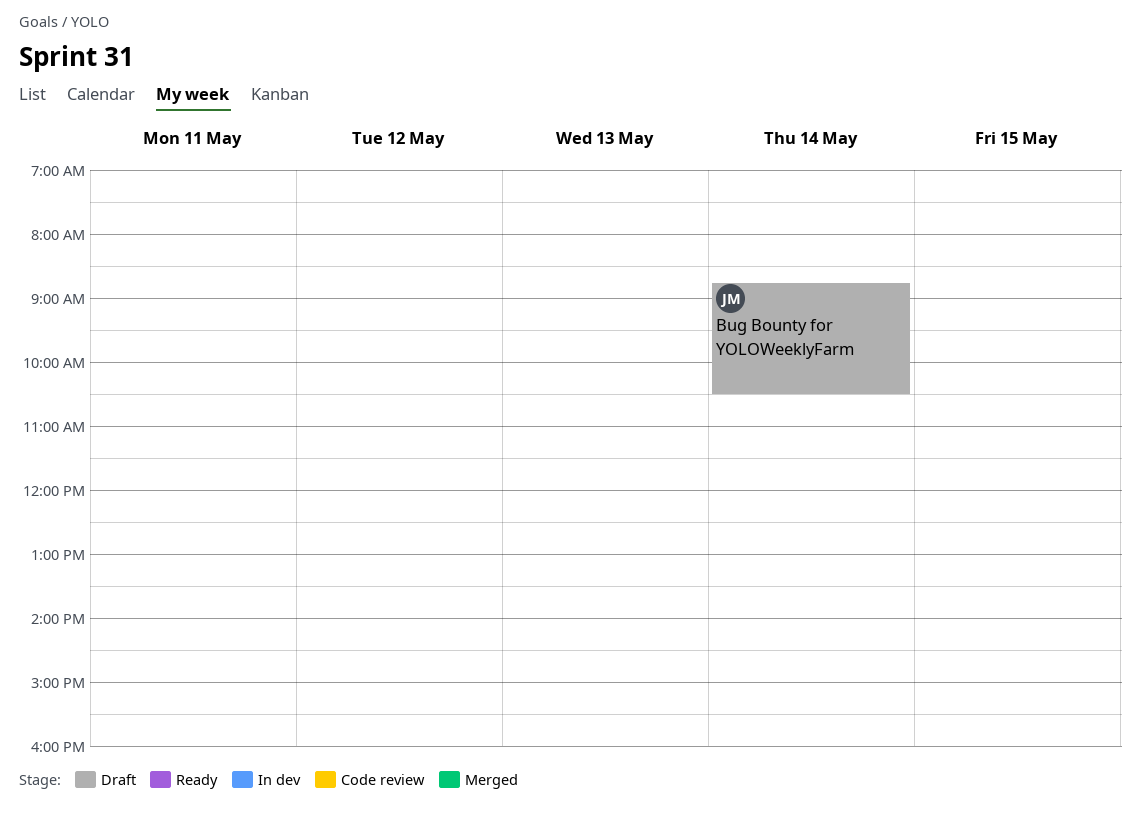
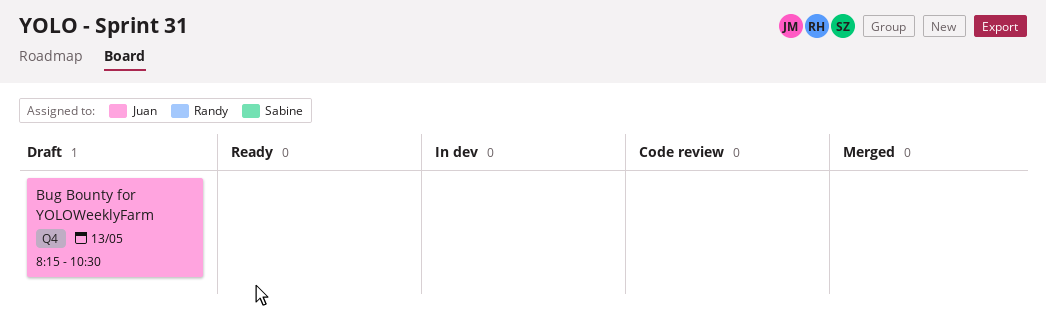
Bug Bounty for YOLOWeeklyFarm, day: May 14 -> May 13
Bug Bounty for YOLOWeeklyFarm, begins: 08:45 -> 08:15

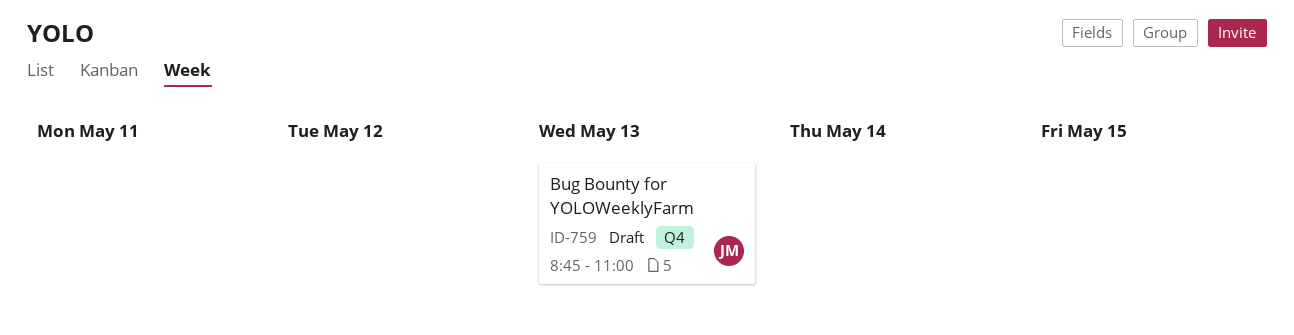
Bug Bounty for YOLOWeeklyFarm, begins: 08:15 -> 08:45
Bug Bounty for YOLOWeeklyFarm, ends: 10:30 -> 11:00

